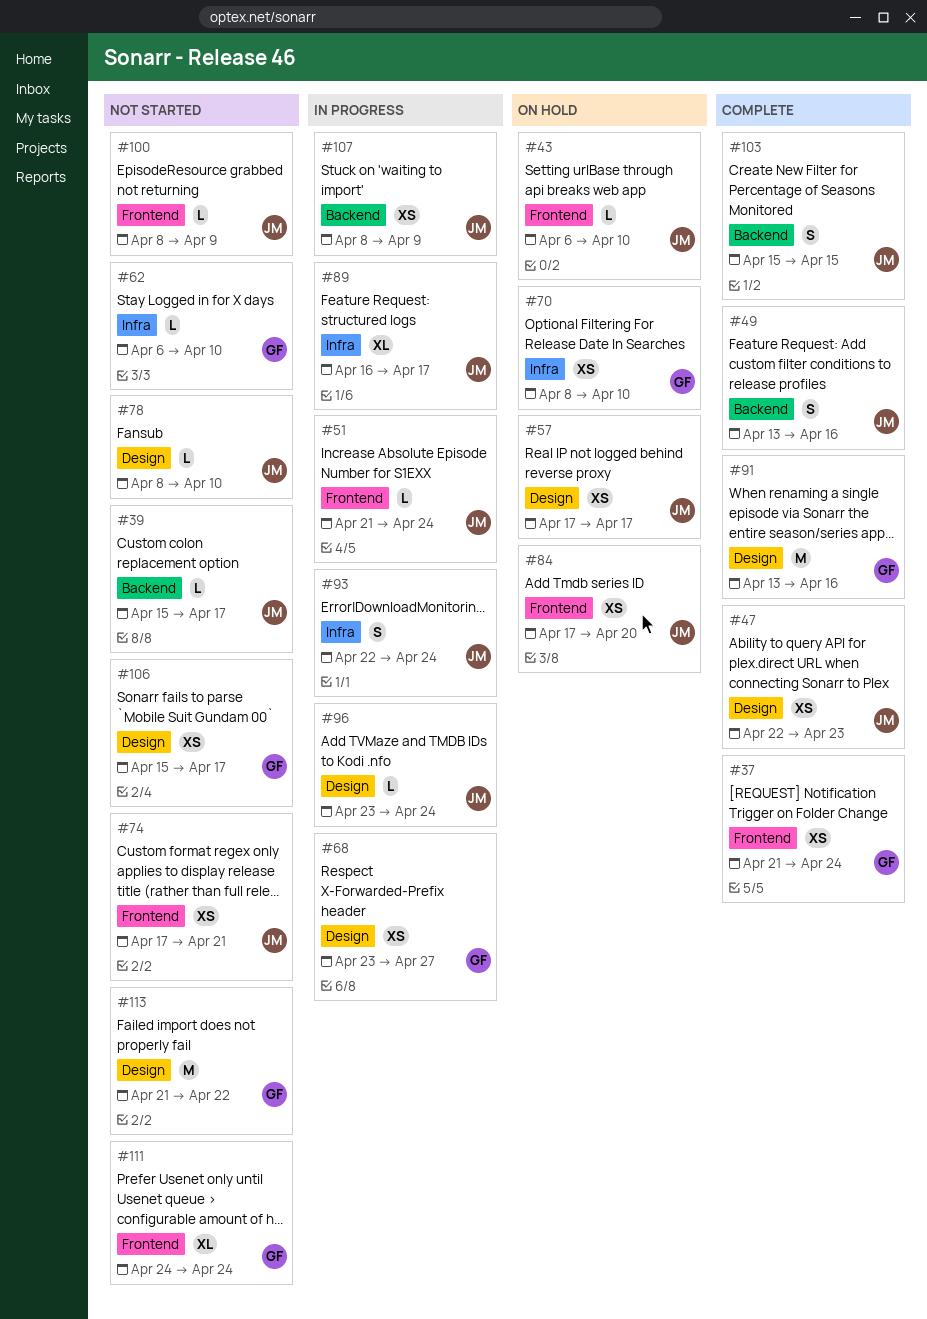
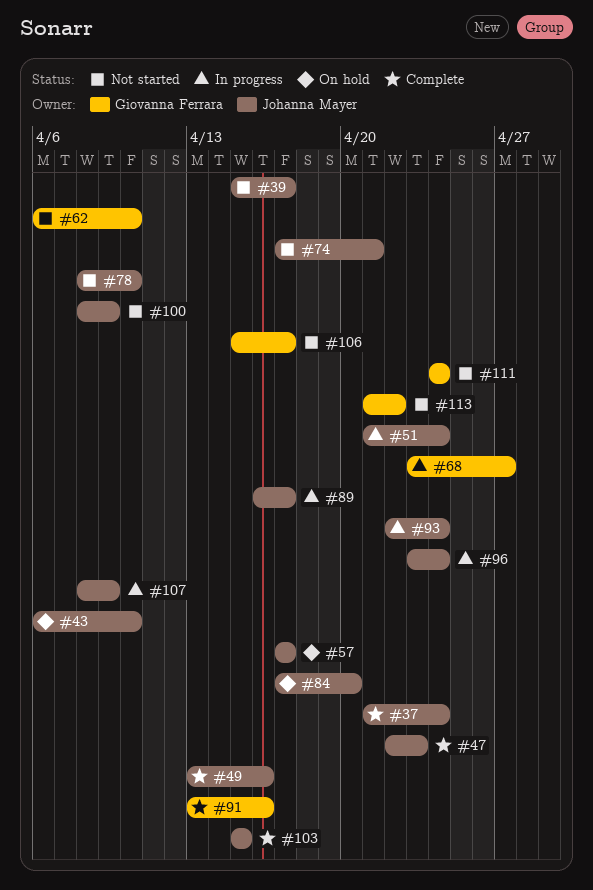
#37, owner: Giovanna Ferrara -> Johanna Mayer
#70: present -> none

